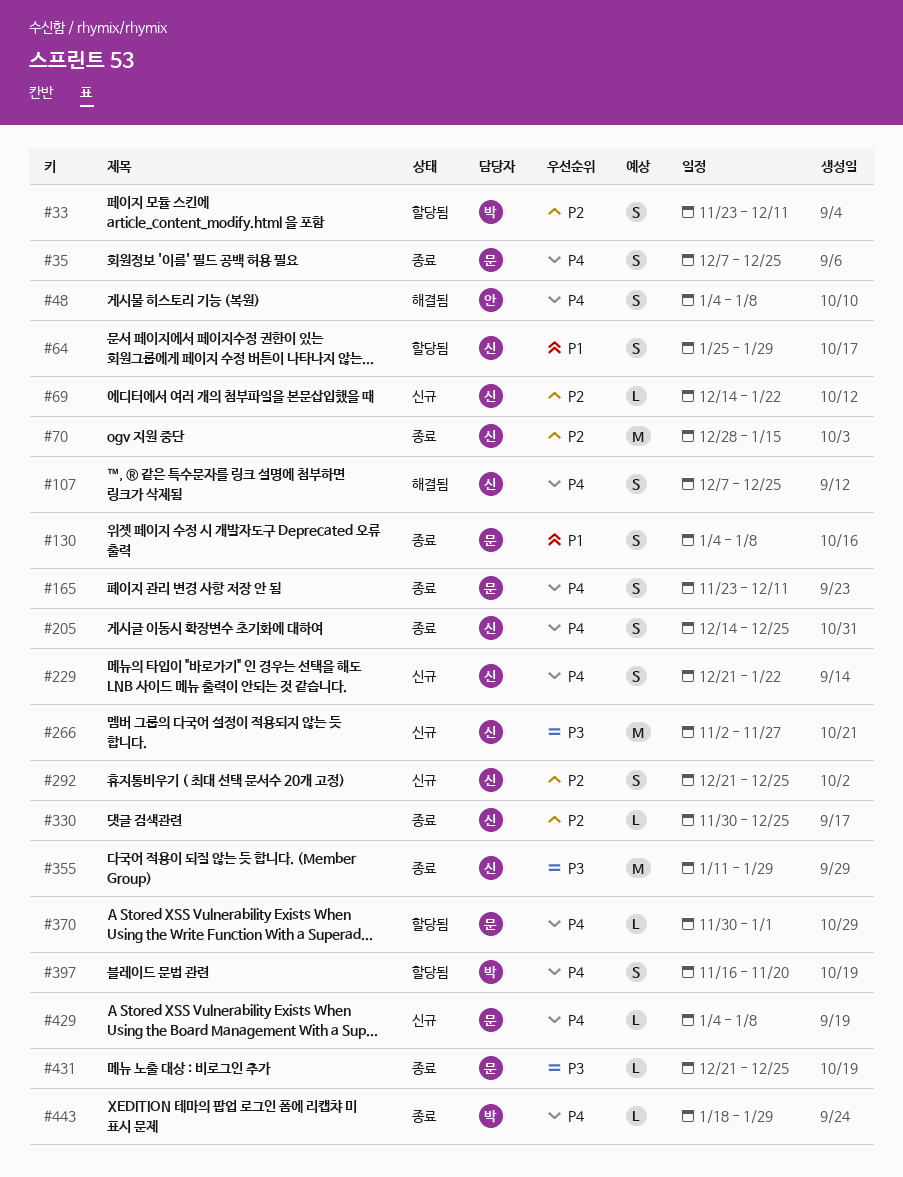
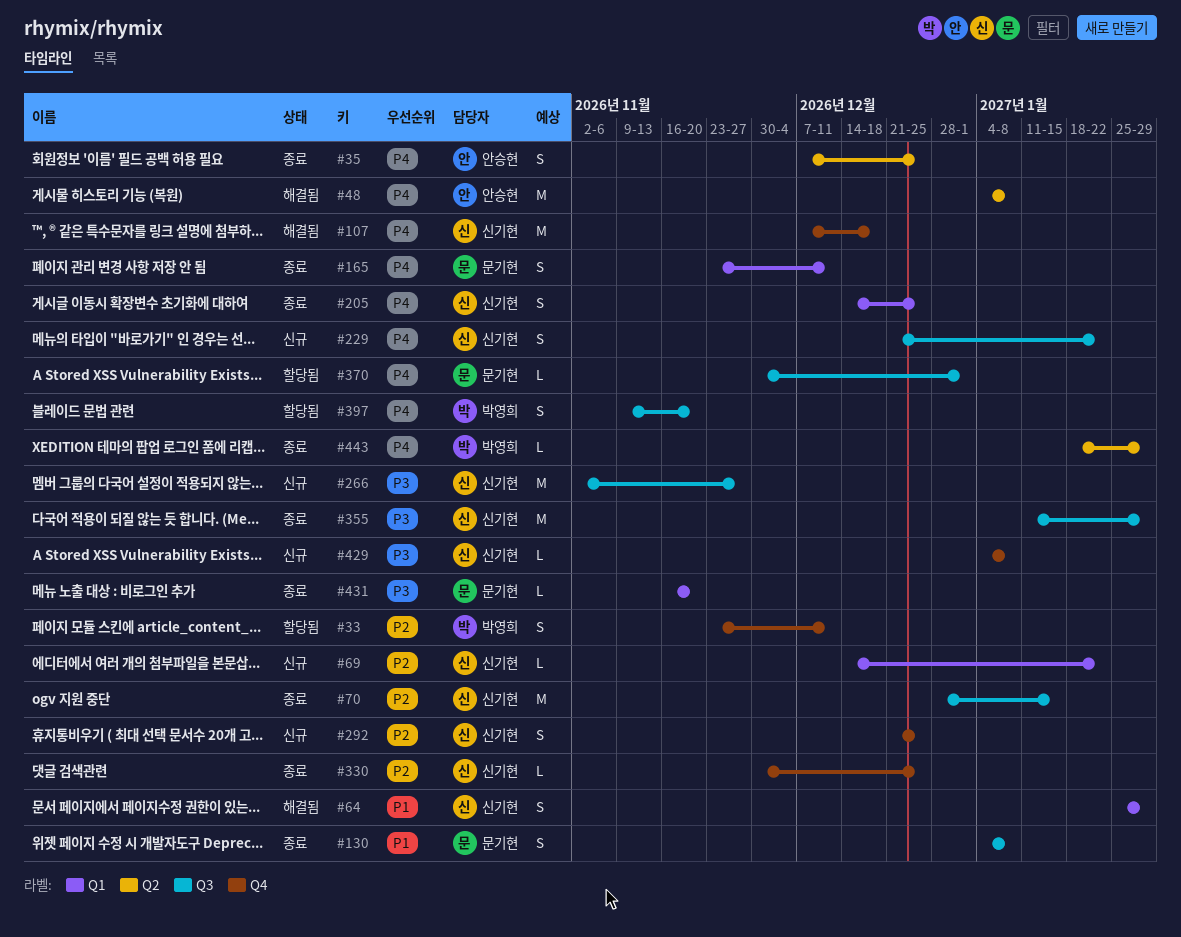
#35, owner: 문기현 -> 안승현
#48, estimate: S -> M
#64, status: 할당됨 -> 해결됨
#107, estimate: S -> M
#107, due: Dec 25 -> Dec 18
#397, start: Nov 16 -> Nov 9
#429, owner: 문기현 -> 신기현
#429, priority: P4 -> P3
#431, start: Dec 21 -> Nov 16
#431, due: Dec 25 -> Nov 20

